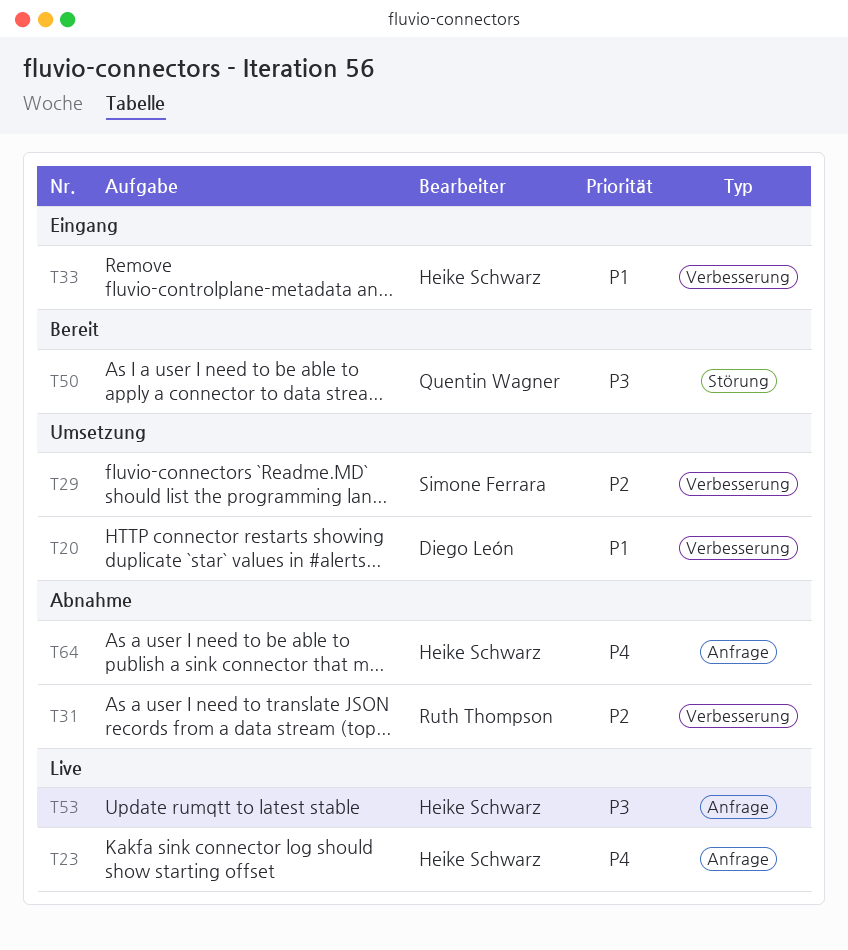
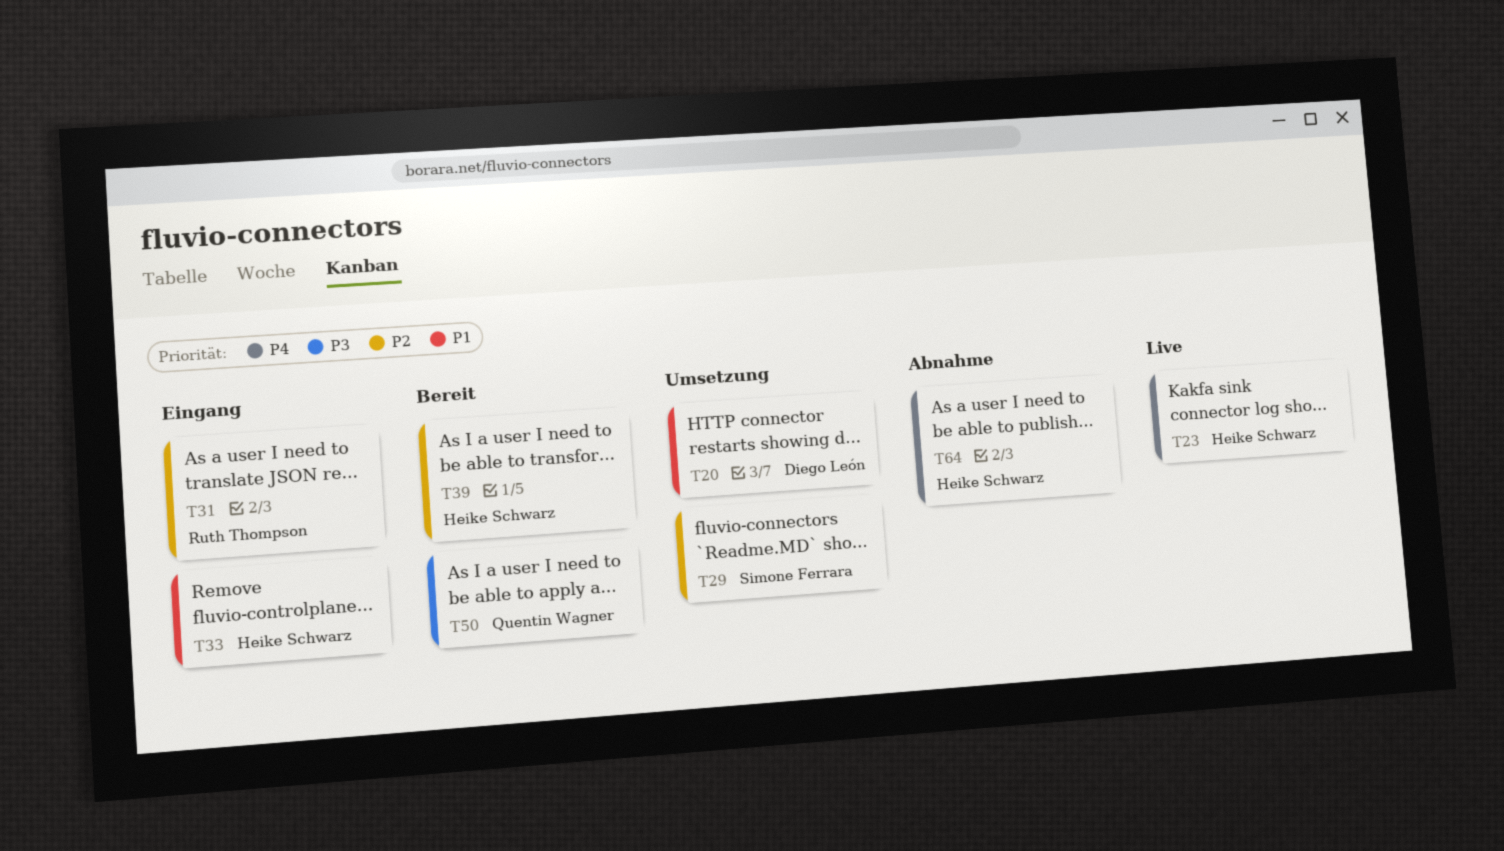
T31, status: Abnahme -> Eingang
T39: none -> present
T53: present -> none

